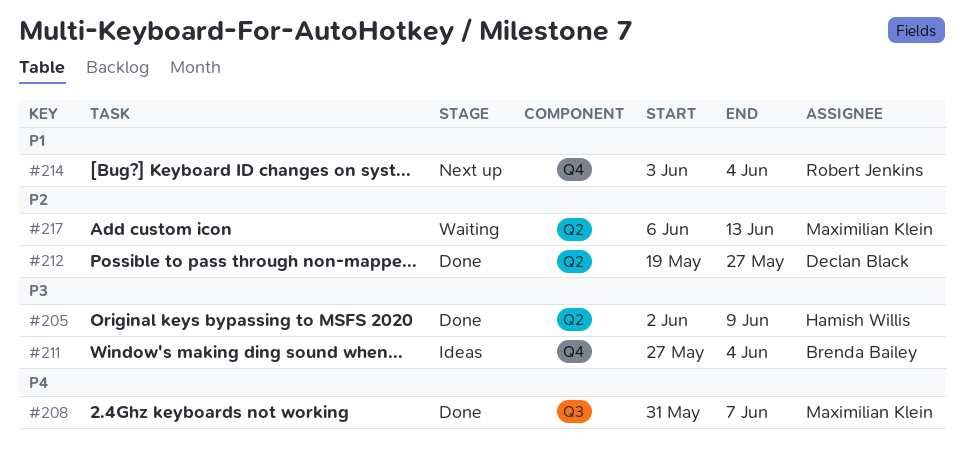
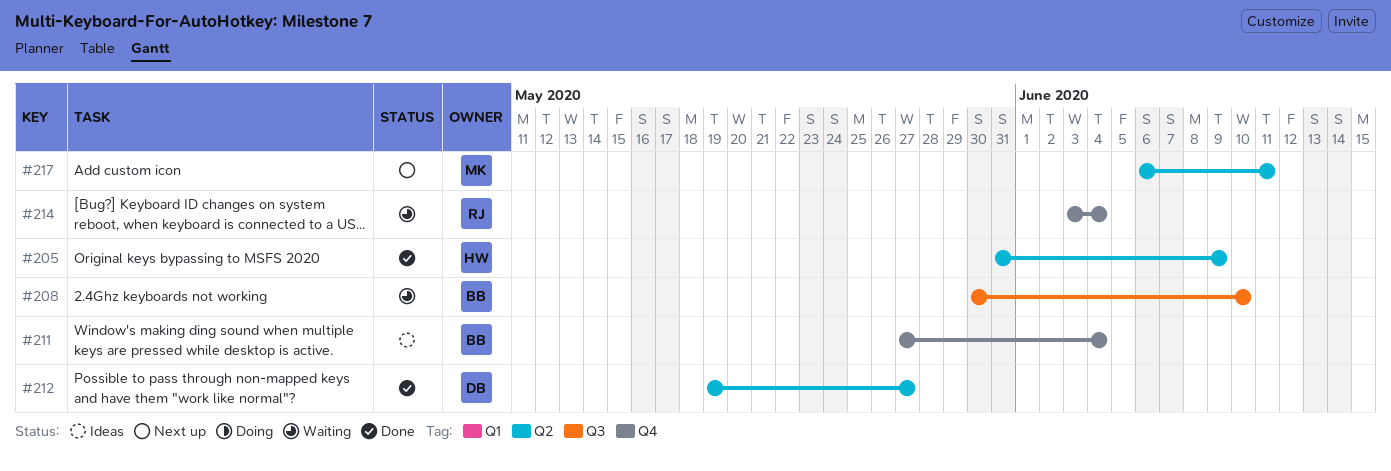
#205, start: Jun 2 -> May 31
#208, status: Done -> Waiting
#208, owner: Maximilian Klein -> Brenda Bailey
#208, start: May 31 -> May 30
#208, due: Jun 7 -> Jun 10
#214, status: Next up -> Waiting
#217, status: Waiting -> Next up
#217, due: Jun 13 -> Jun 11

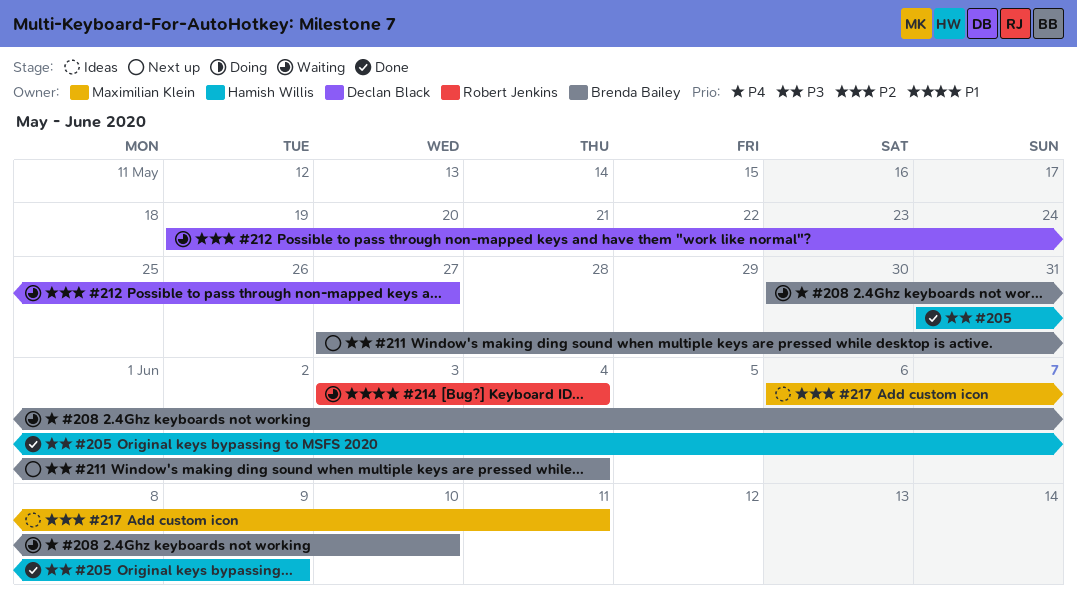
#211, status: Ideas -> Next up
#212, status: Done -> Waiting
#217, status: Next up -> Ideas

